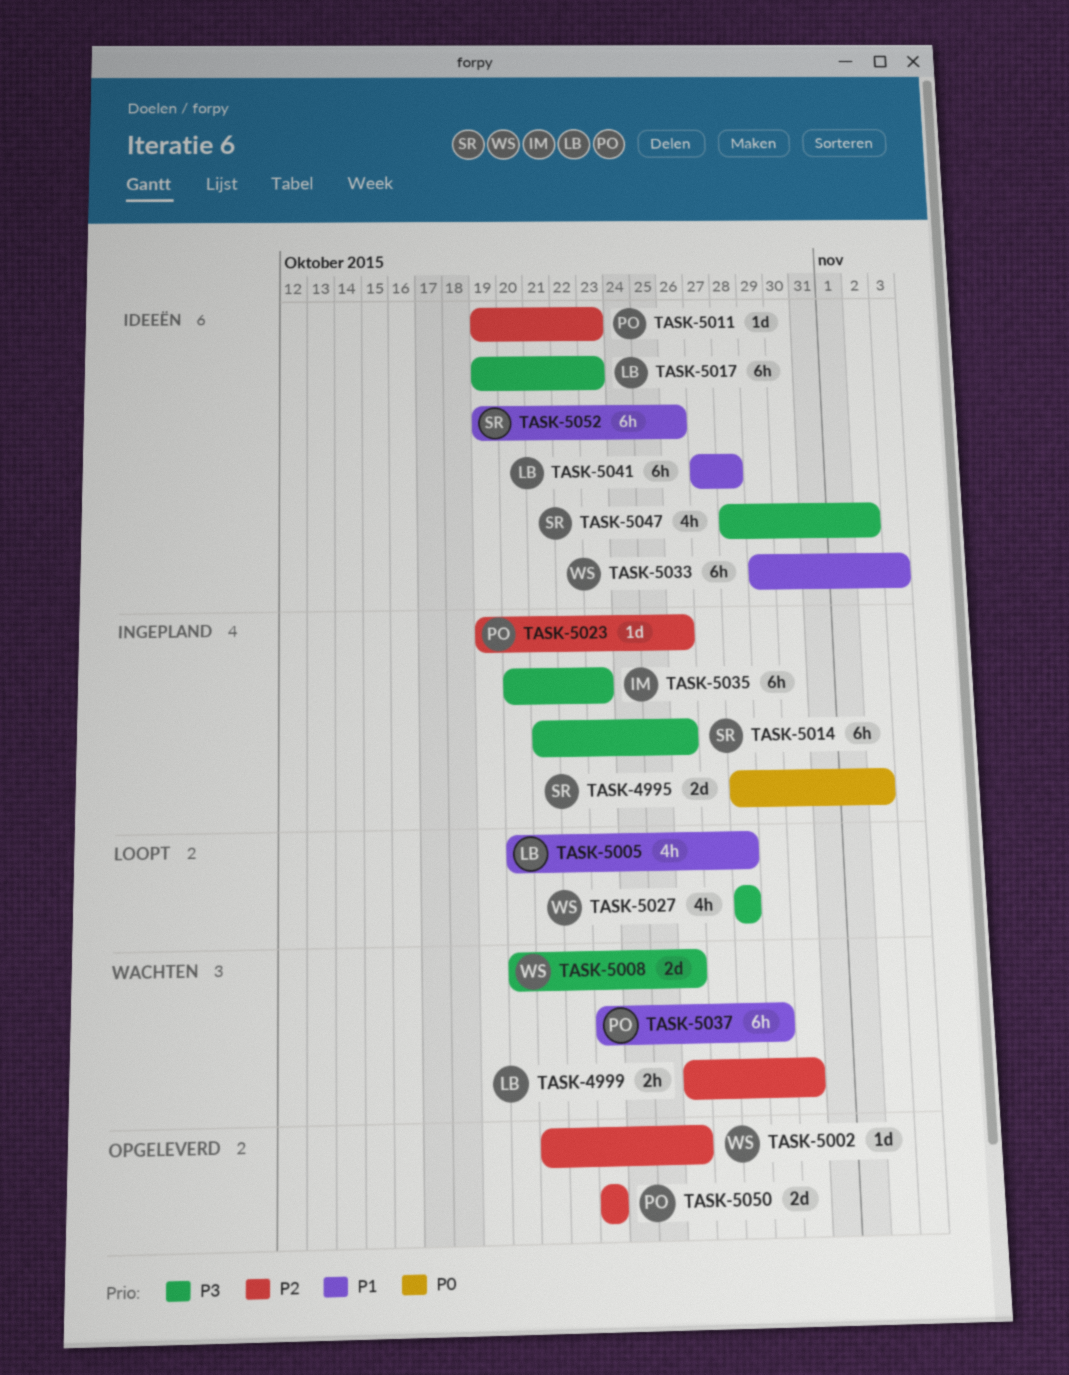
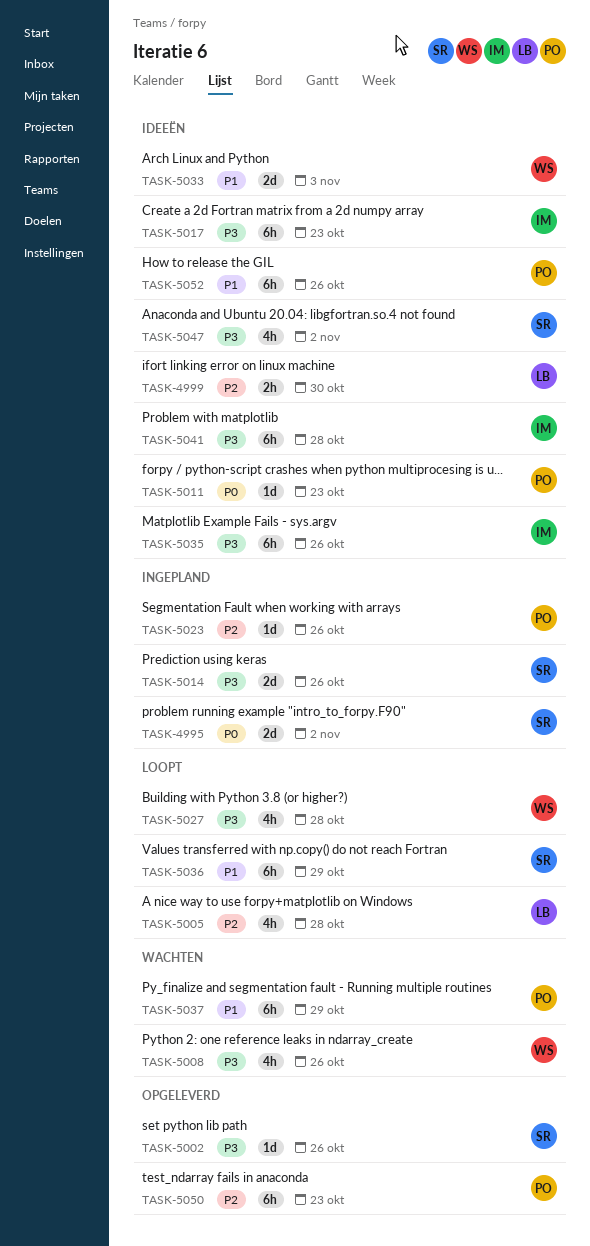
TASK-4999, status: Wachten -> Ideeën
TASK-5002, owner: WS -> SR
TASK-5002, priority: P2 -> P3
TASK-5005, priority: P1 -> P2
TASK-5008, estimate: 2d -> 4h
TASK-5011, priority: P2 -> P0
TASK-5014, estimate: 6h -> 2d
TASK-5017, owner: LB -> IM
TASK-5033, estimate: 6h -> 2d
TASK-5035, status: Ingepland -> Ideeën
TASK-5035, due: Oct 23 -> Oct 26
TASK-5036: none -> present
TASK-5041, owner: LB -> IM
TASK-5041, priority: P1 -> P3
TASK-5050, estimate: 2d -> 6h
TASK-5052, owner: SR -> PO

